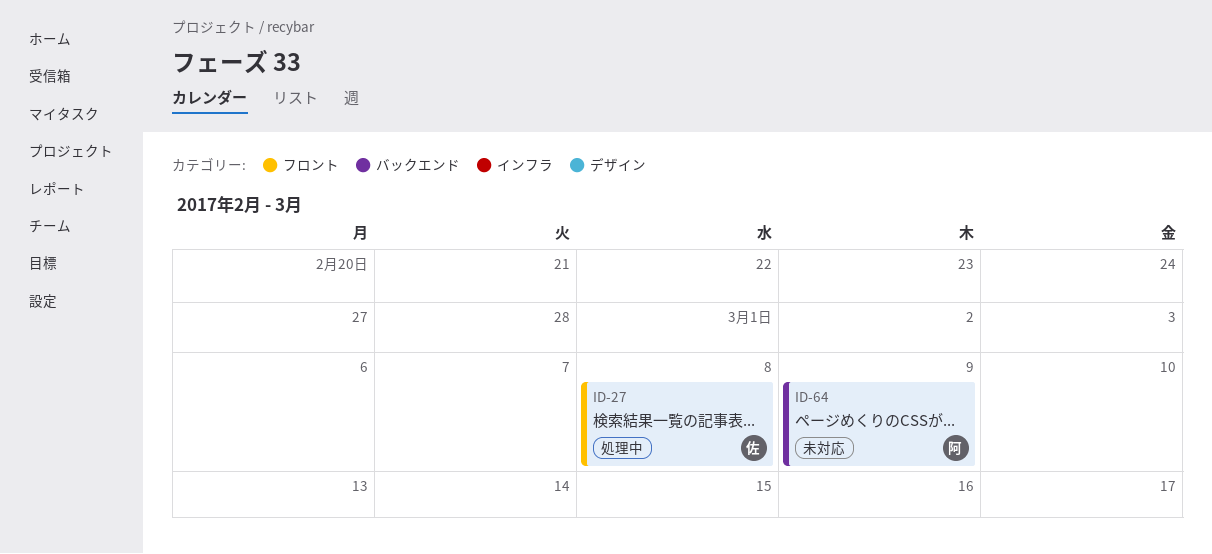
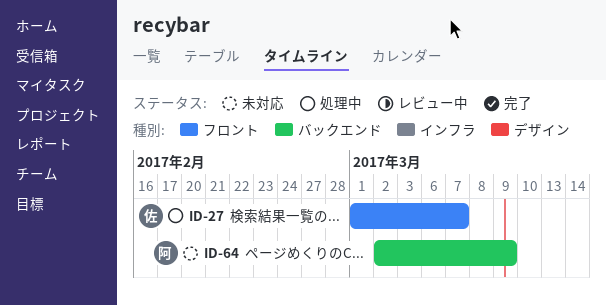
ID-27, due: Mar 8 -> Mar 7

